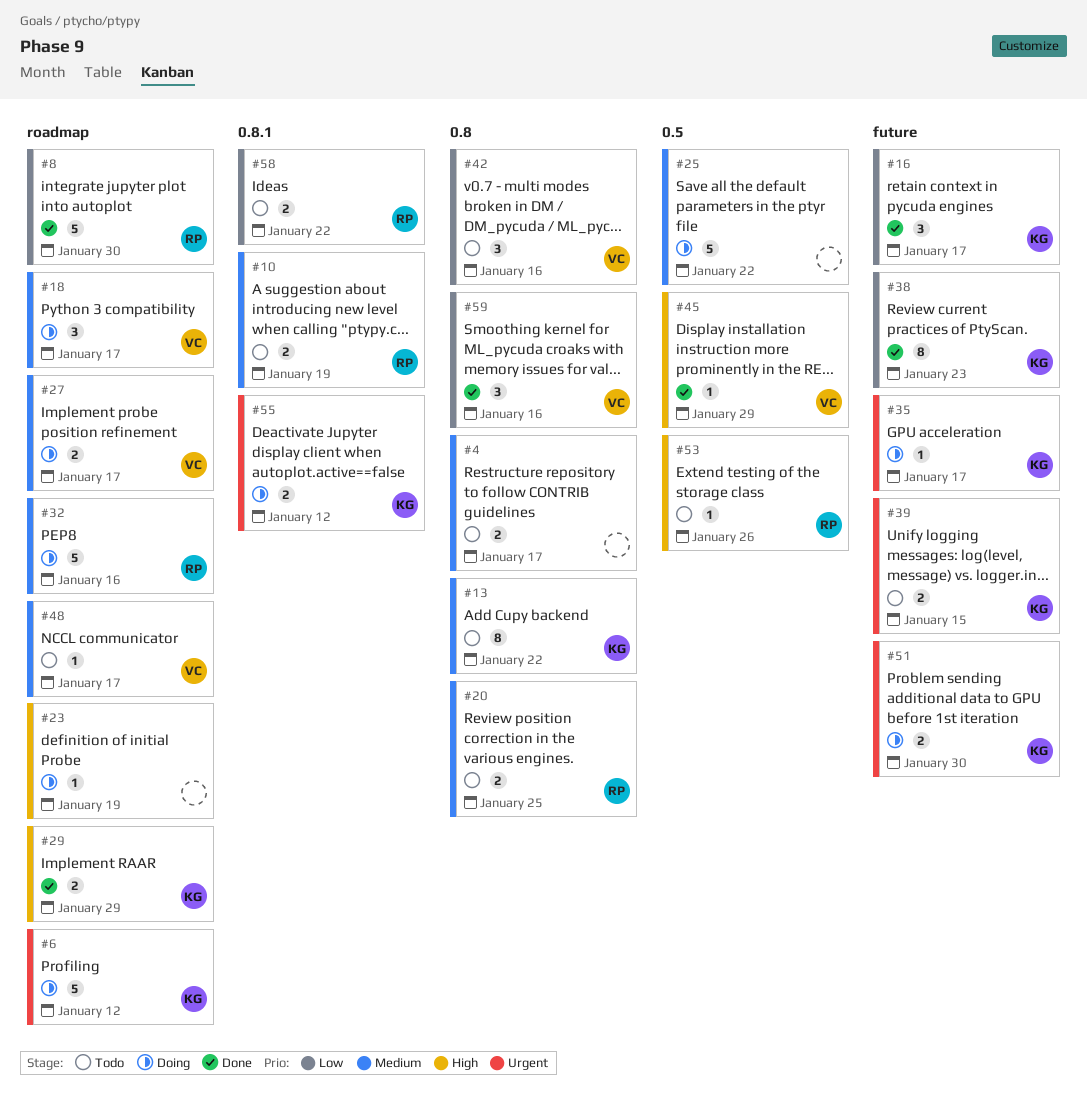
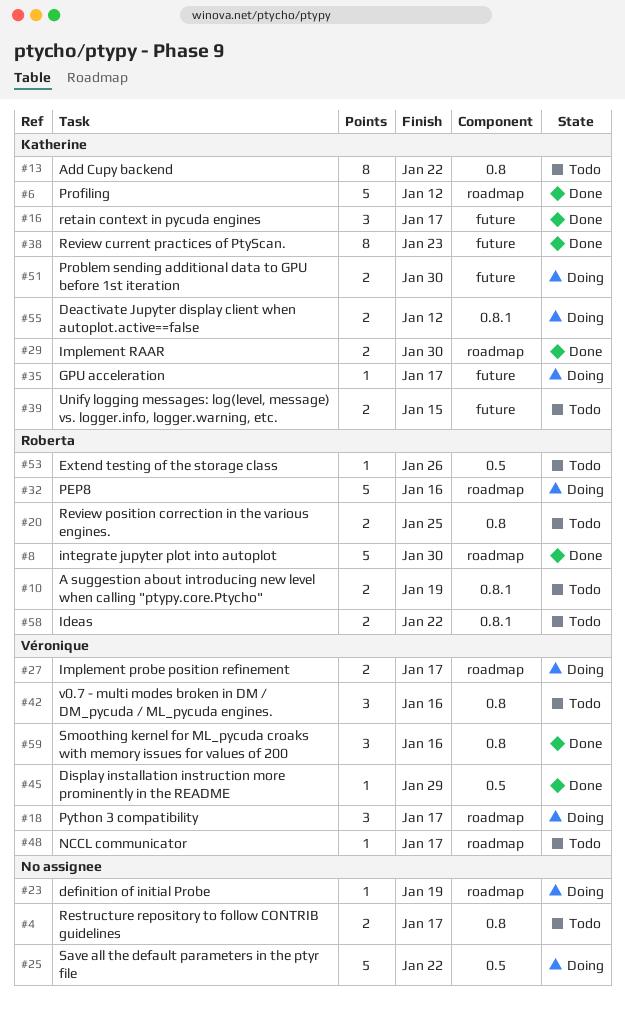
#6, status: Doing -> Done
#29, due: Jan 29 -> Jan 30

